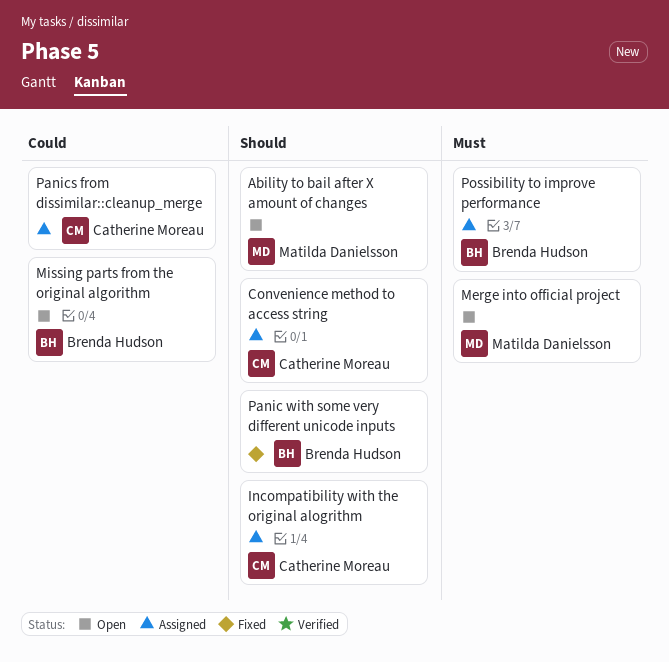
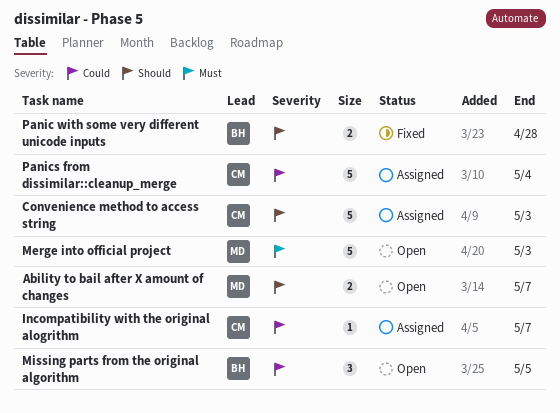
Incompatibility with the original alogrithm, priority: Should -> Could
Possibility to improve performance: present -> none

